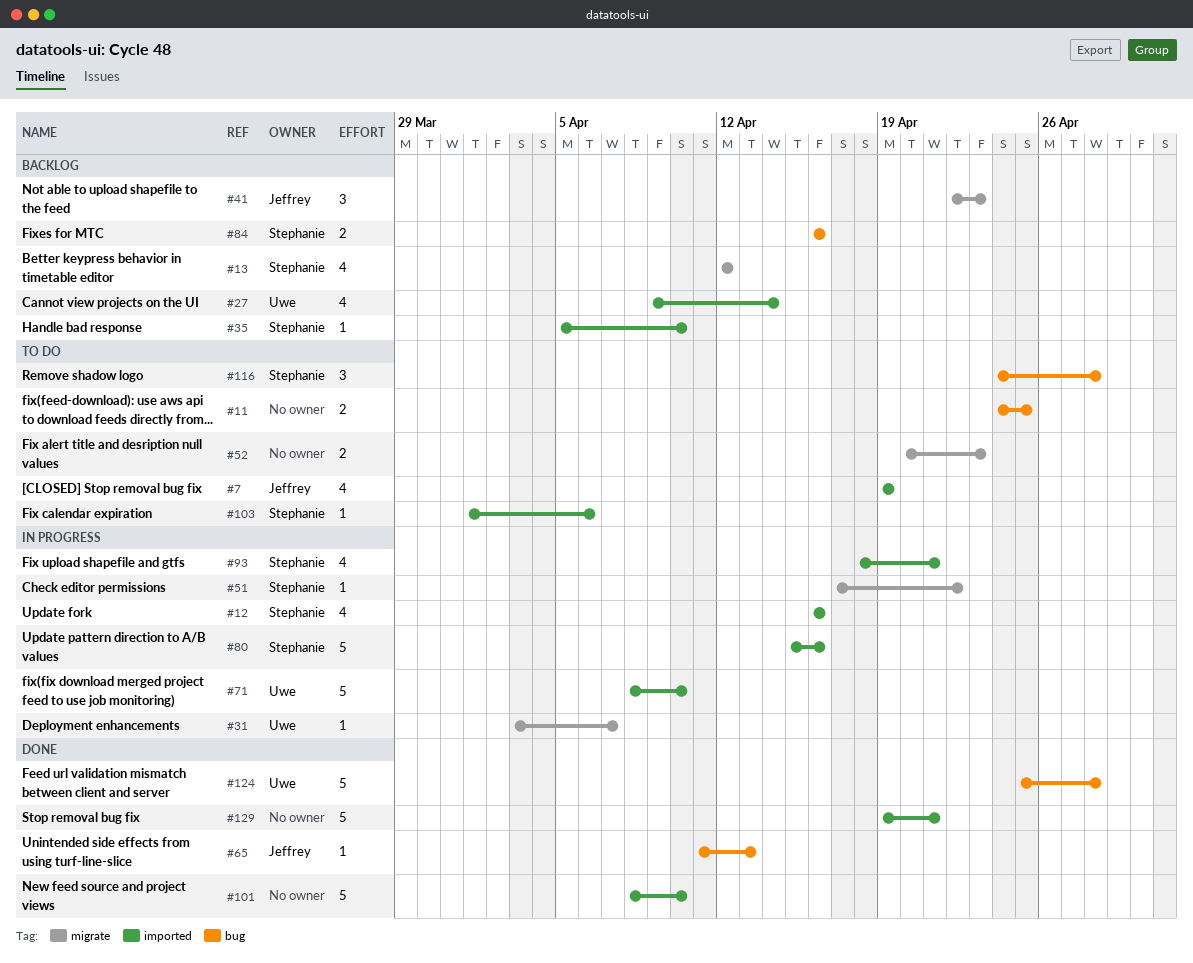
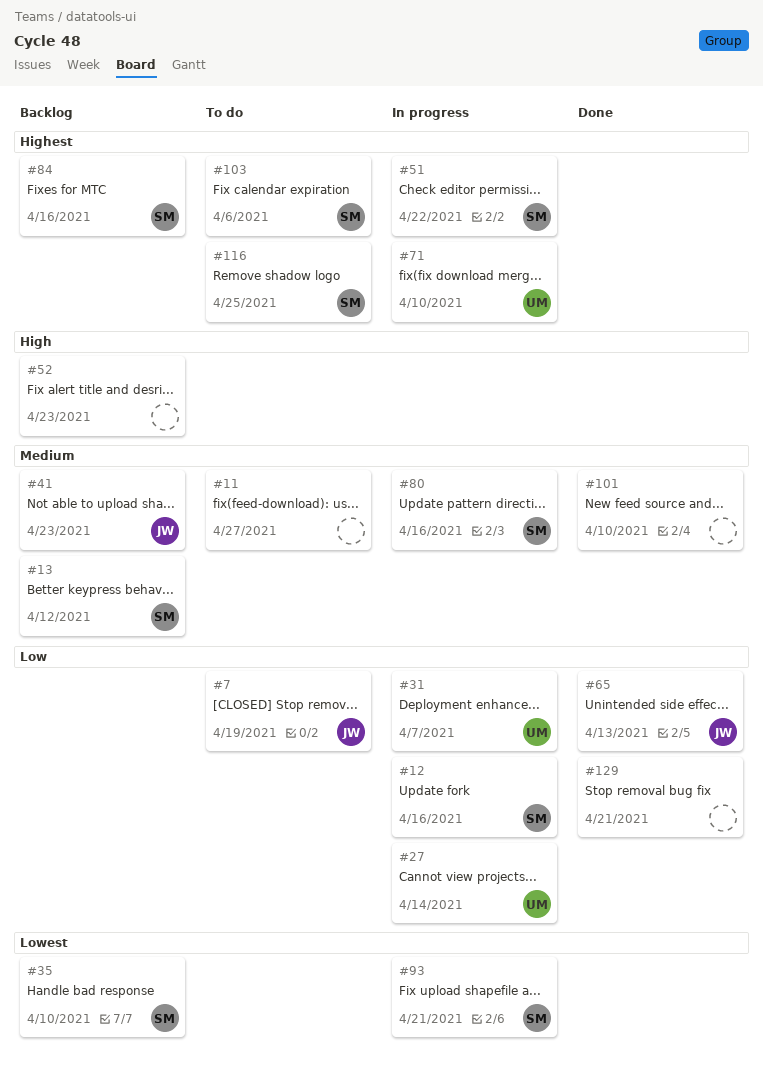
#11, due: Apr 25 -> Apr 27
#27, status: Backlog -> In progress
#52, status: To do -> Backlog
#116, due: Apr 28 -> Apr 25
#124: present -> none

